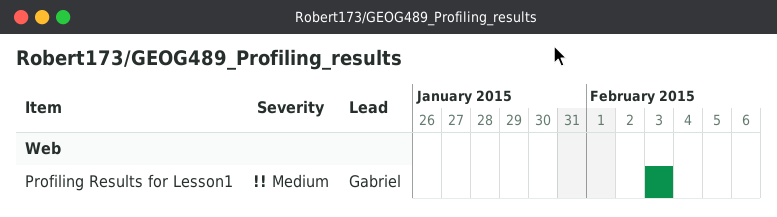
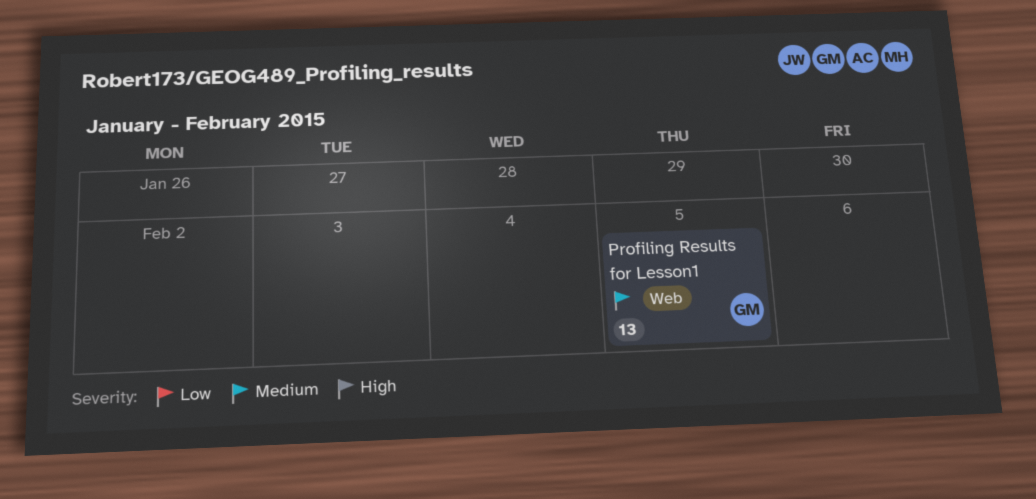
Profiling Results for Lesson1, due: Feb 3 -> Feb 5

